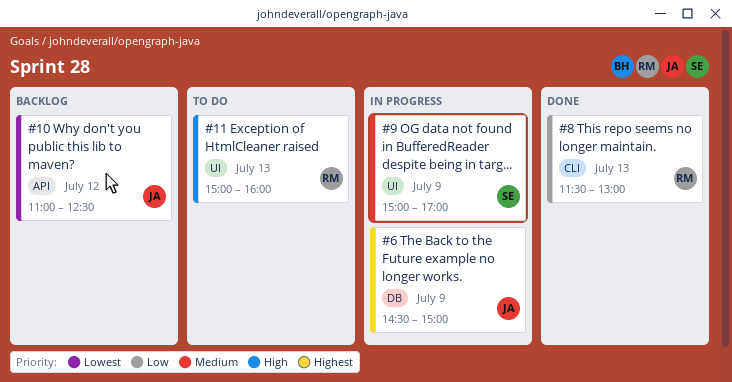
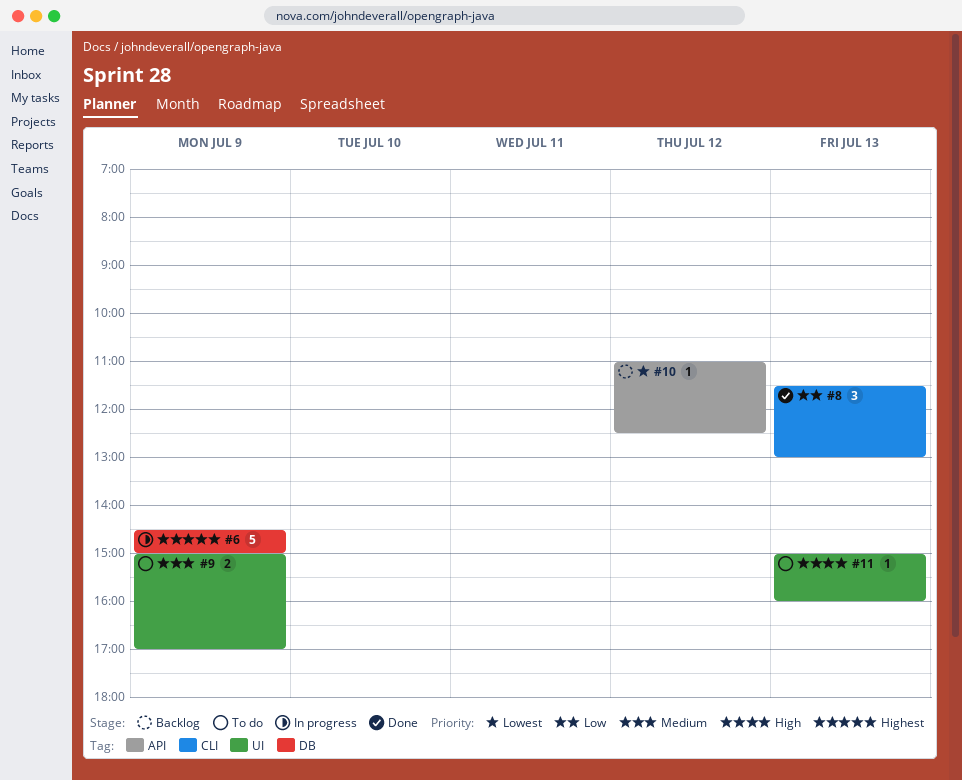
#9, status: In progress -> To do

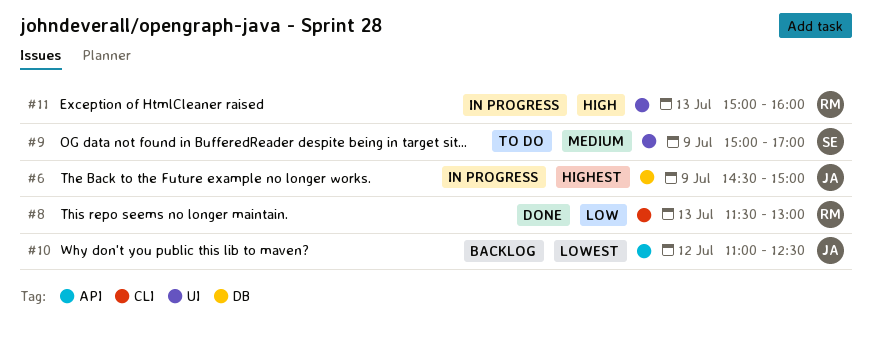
#11, status: To do -> In progress

